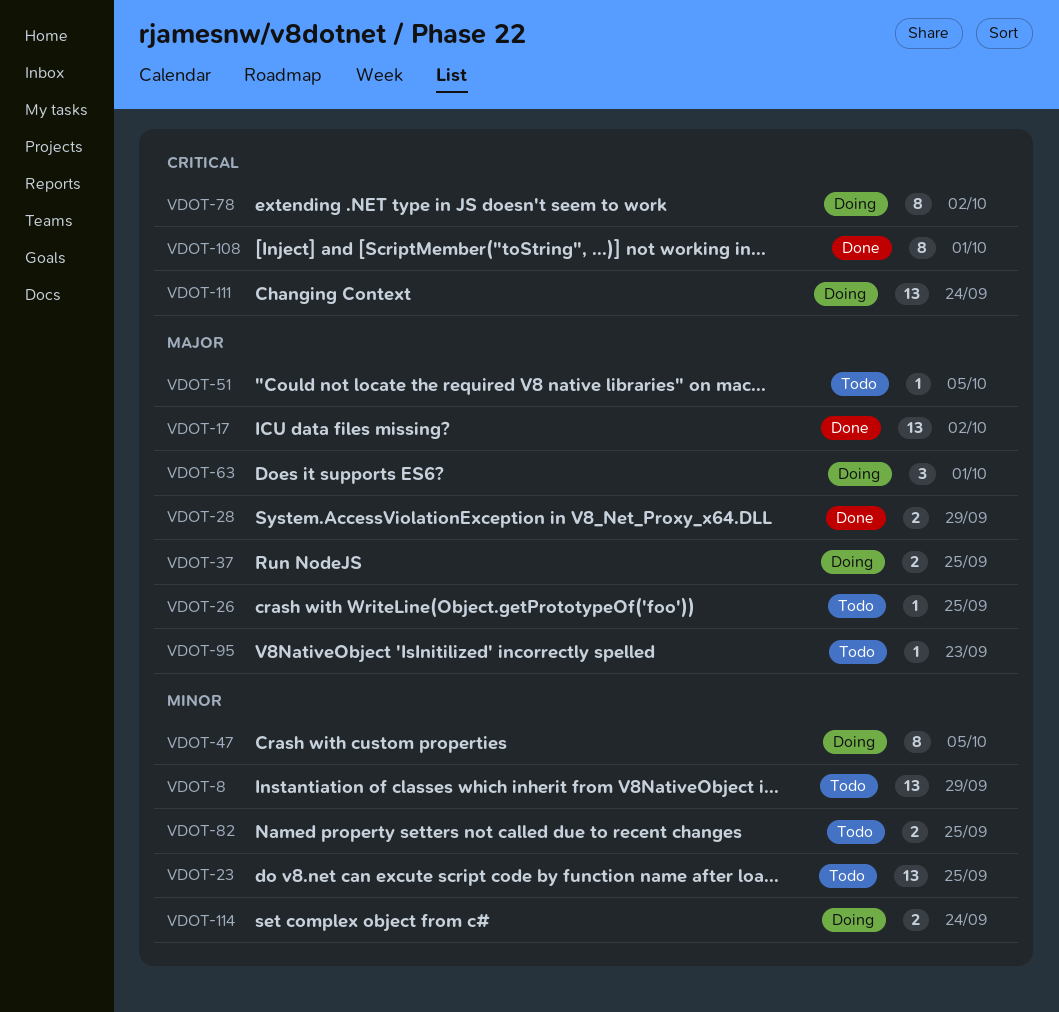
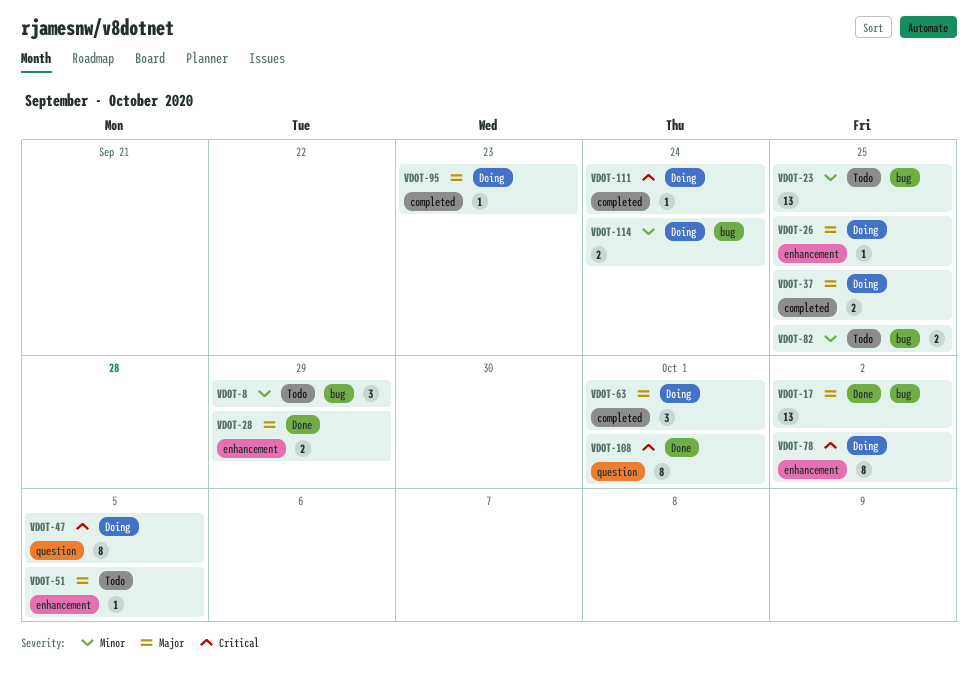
VDOT-8, estimate: 13 -> 3
VDOT-26, status: Todo -> Doing
VDOT-47, priority: Minor -> Critical
VDOT-95, status: Todo -> Doing
VDOT-111, estimate: 13 -> 1

